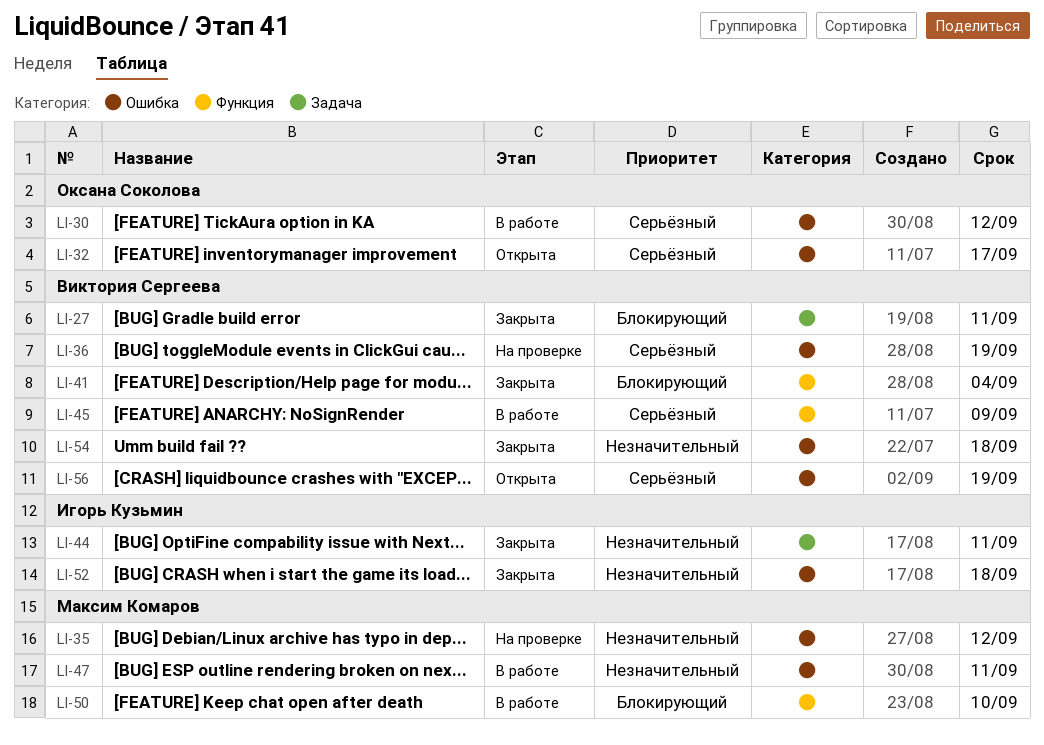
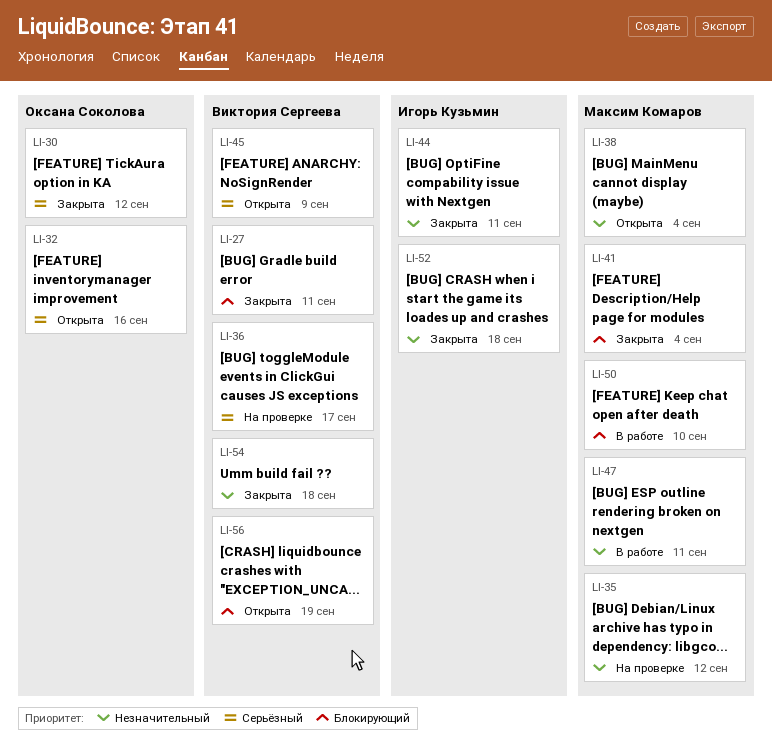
LI-30, status: В работе -> Закрыта
LI-32, due: Sep 17 -> Sep 16
LI-36, due: Sep 19 -> Sep 17
LI-38: none -> present
LI-41, owner: Виктория Сергеева -> Максим Комаров
LI-45, status: В работе -> Открыта
LI-56, priority: Серьёзный -> Блокирующий

